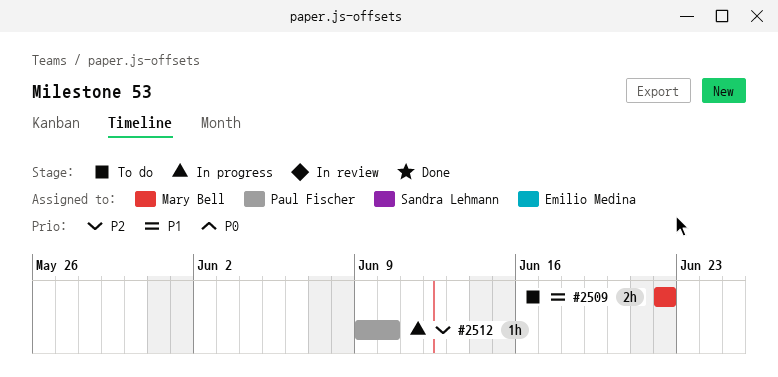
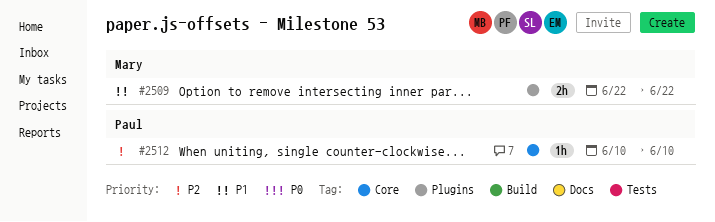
#2512, start: Jun 9 -> Jun 10

